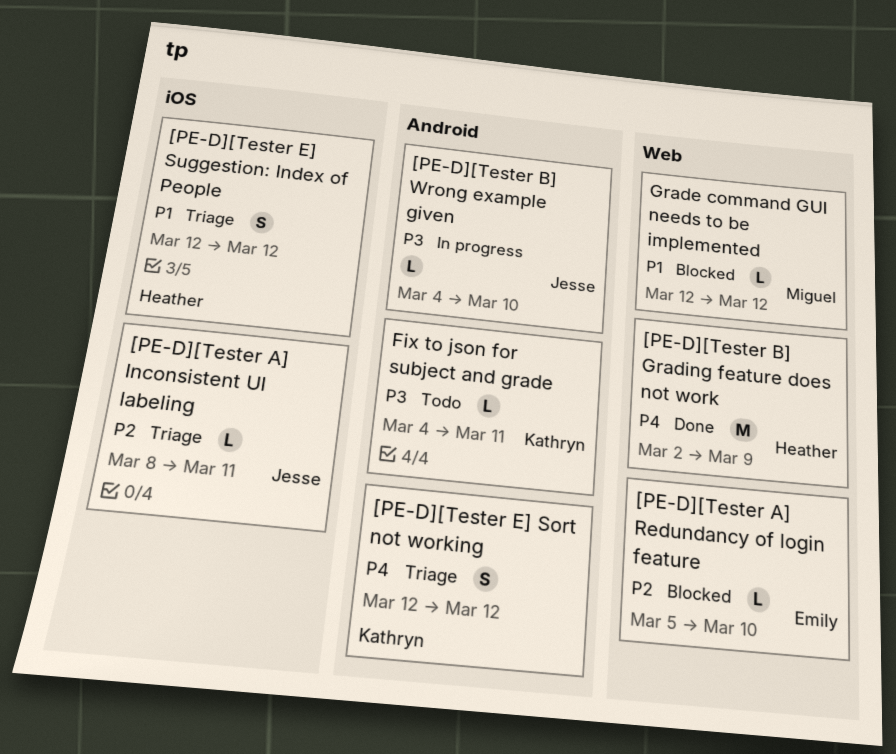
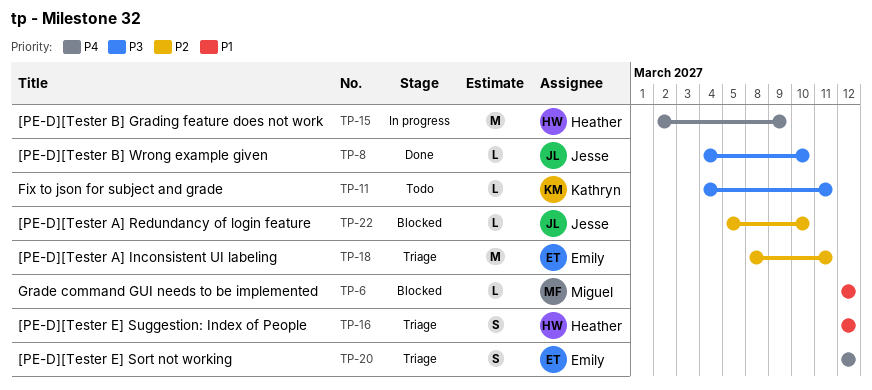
[PE-D][Tester A] Inconsistent UI labeling, owner: Jesse -> Emily
[PE-D][Tester A] Inconsistent UI labeling, estimate: L -> M
[PE-D][Tester A] Redundancy of login feature, owner: Emily -> Jesse
[PE-D][Tester B] Grading feature does not work, status: Done -> In progress
[PE-D][Tester B] Wrong example given, status: In progress -> Done
[PE-D][Tester E] Sort not working, owner: Kathryn -> Emily

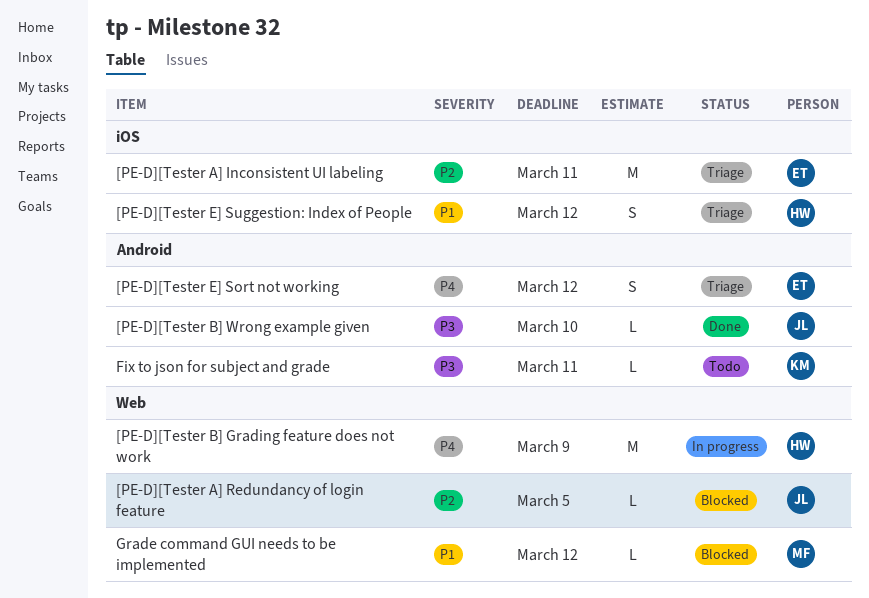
[PE-D][Tester A] Redundancy of login feature, due: Mar 10 -> Mar 5

